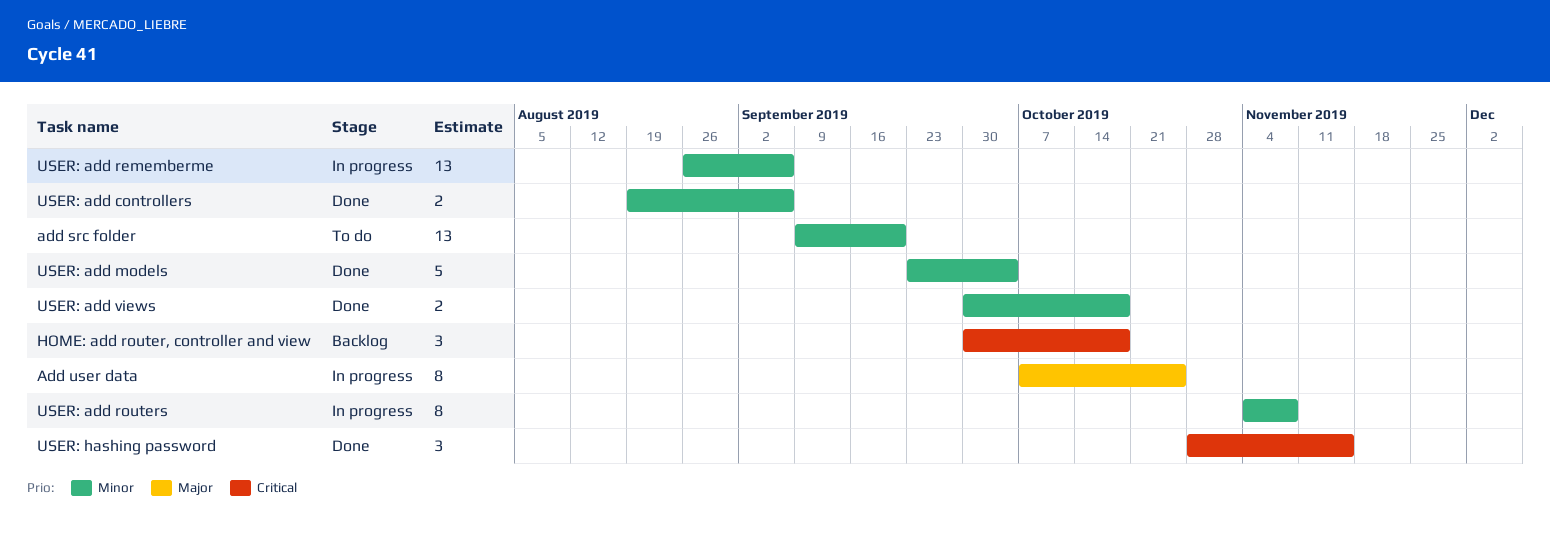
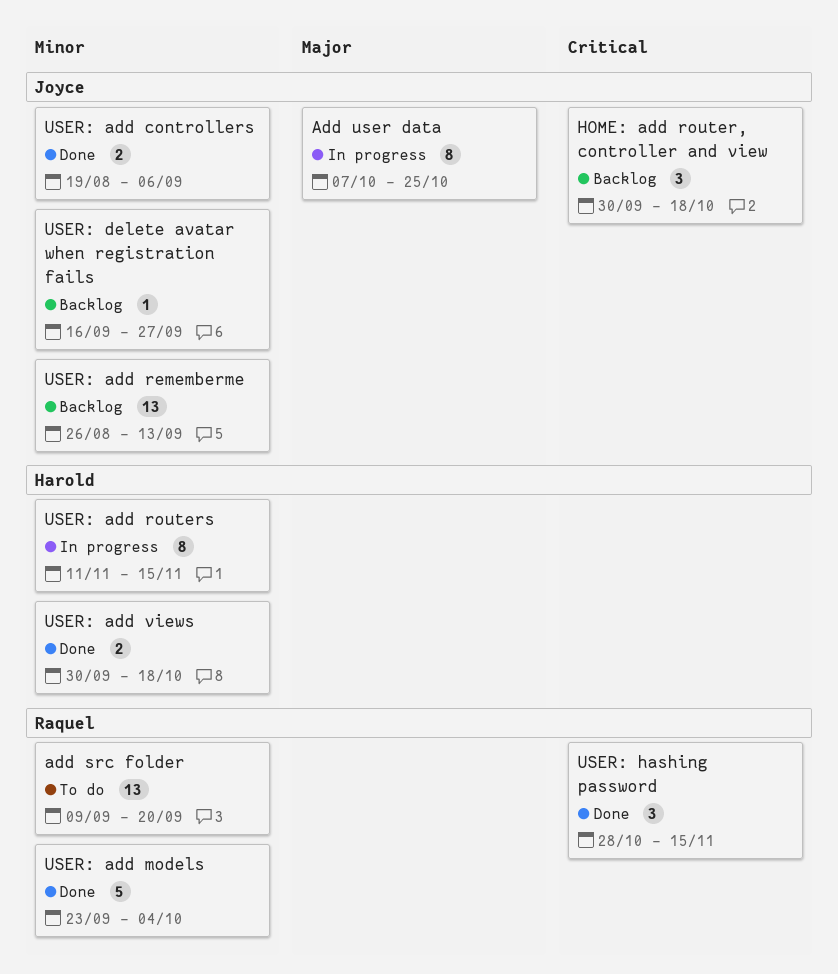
USER: add rememberme, status: In progress -> Backlog
USER: add rememberme, due: Sep 6 -> Sep 13
USER: add routers, start: Nov 4 -> Nov 11
USER: add routers, due: Nov 8 -> Nov 15
USER: delete avatar when registration fails: none -> present

